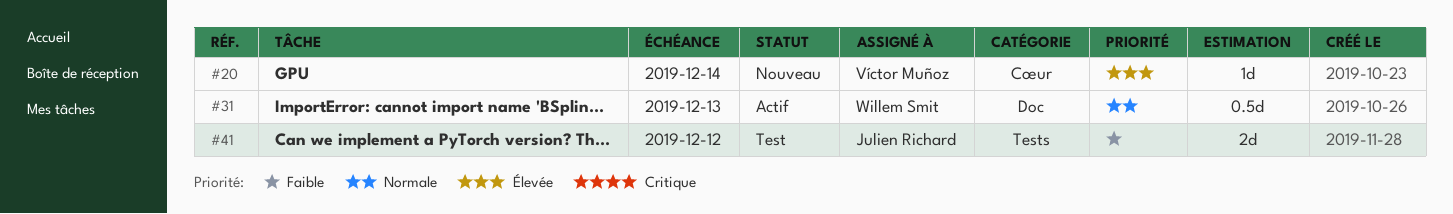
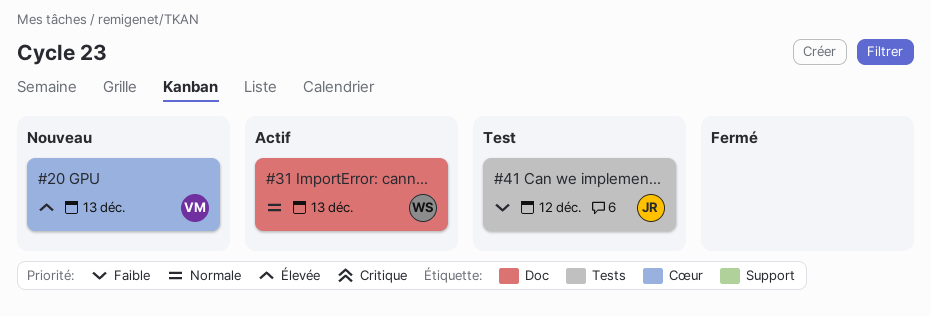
#20, due: Dec 14 -> Dec 13

